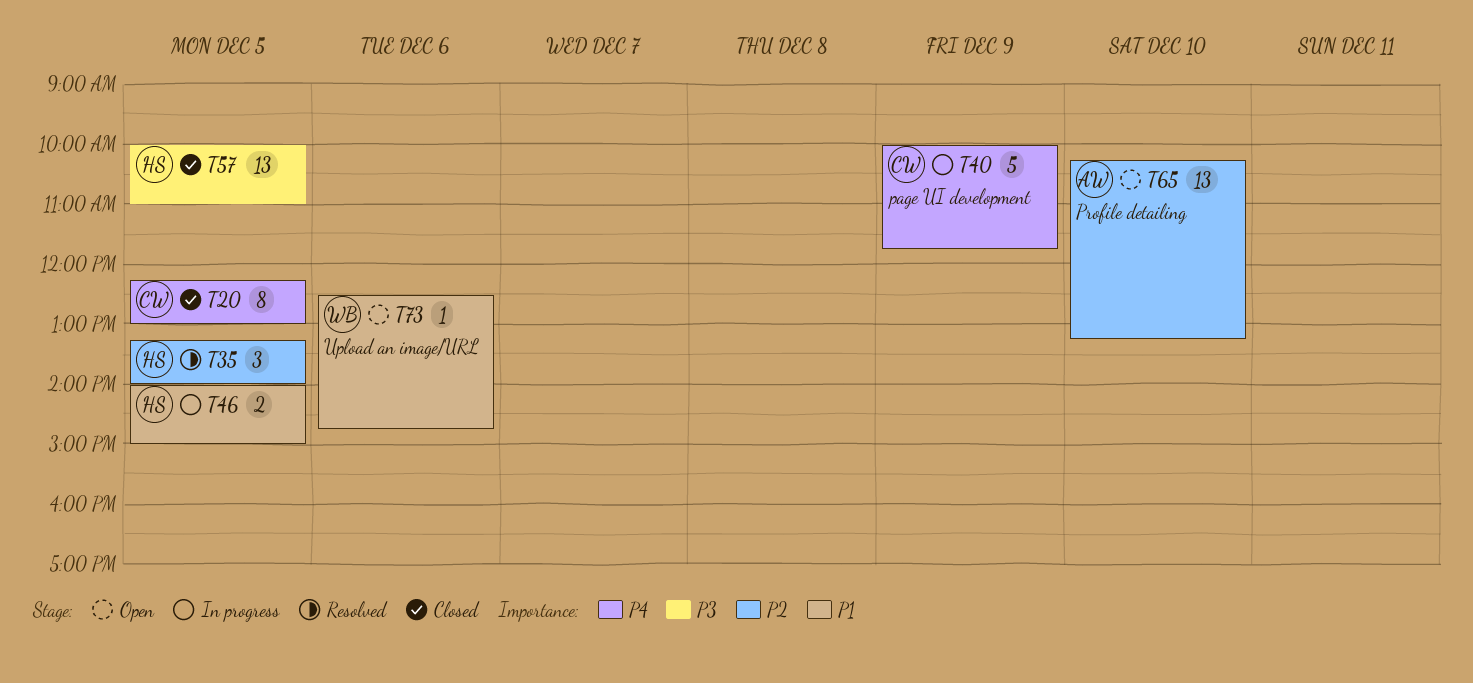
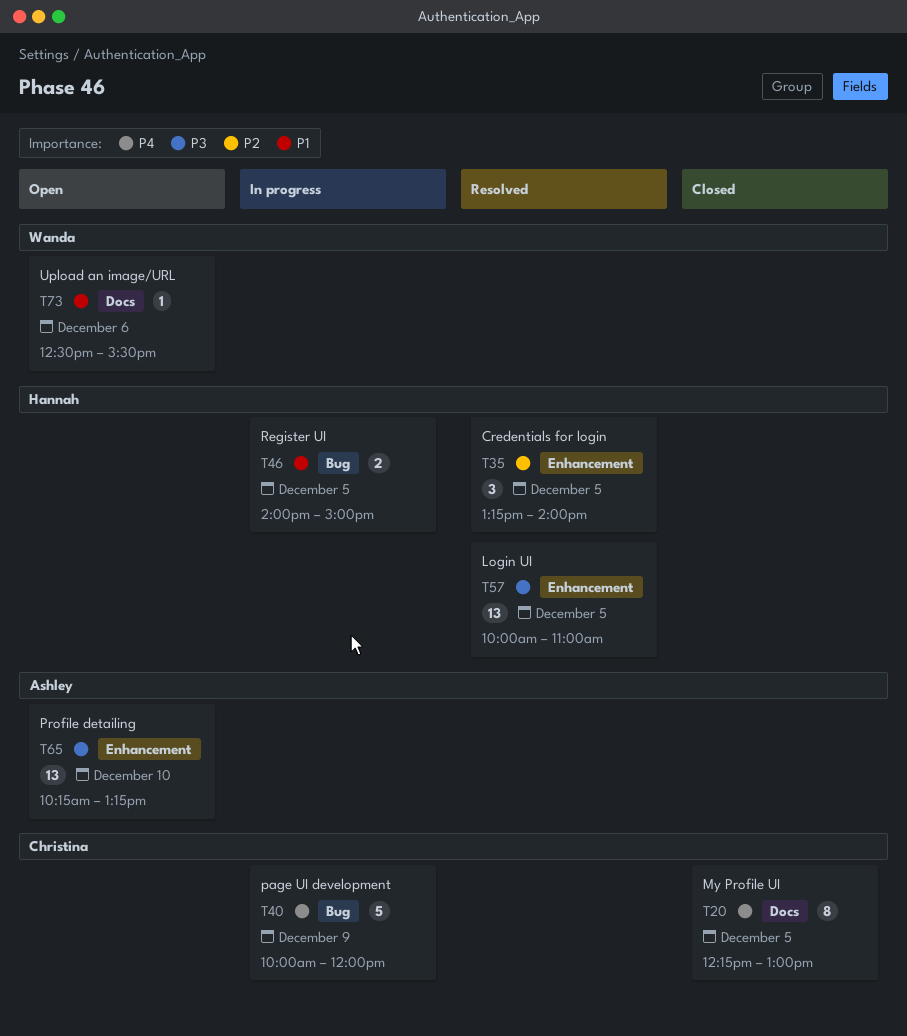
T40, ends: 11:45 -> 12:00
T57, status: Closed -> Resolved
T65, priority: P2 -> P3
T73, ends: 14:45 -> 15:30

